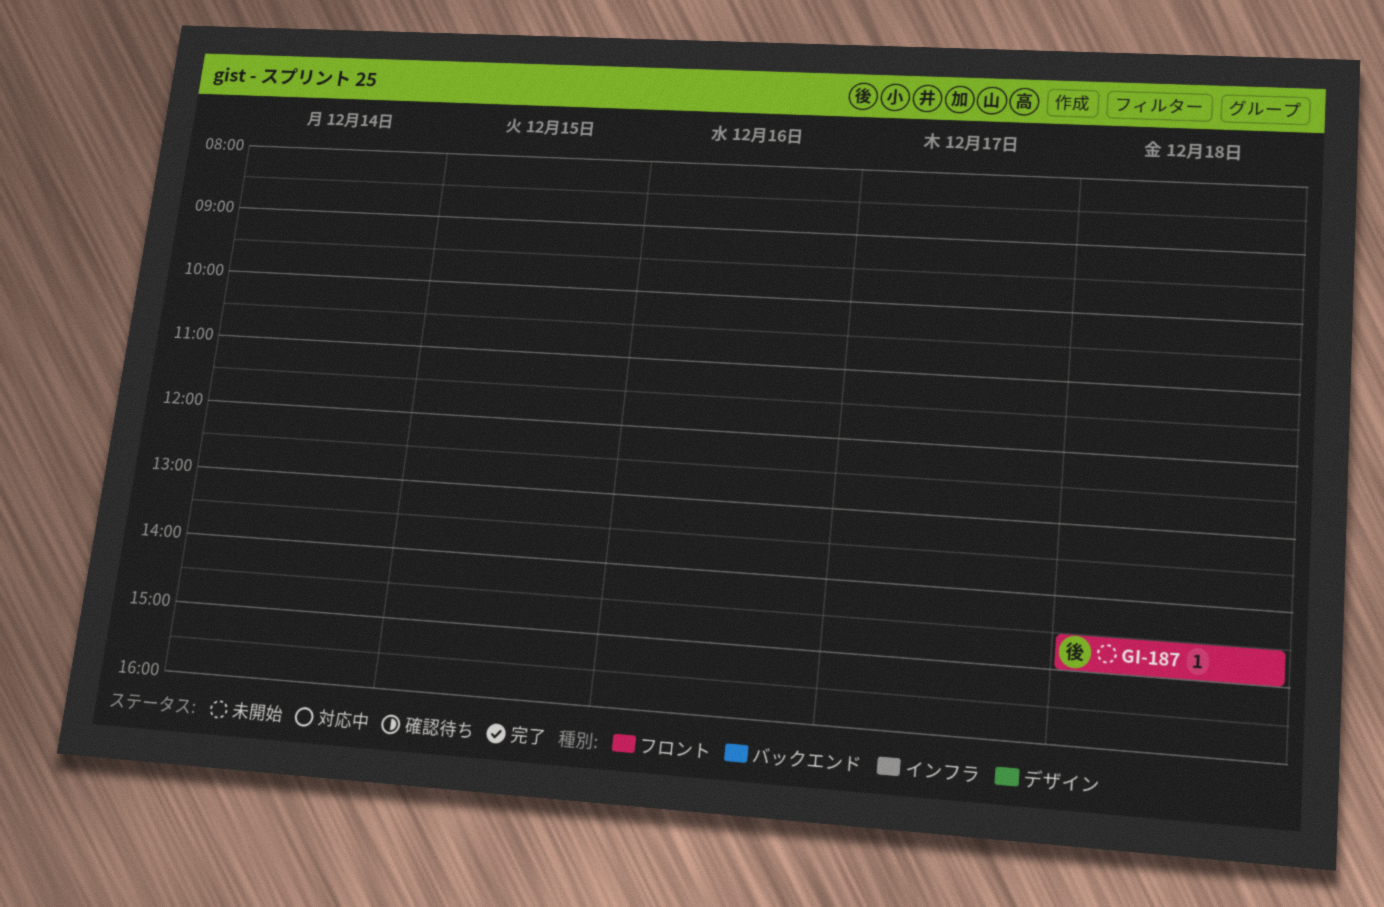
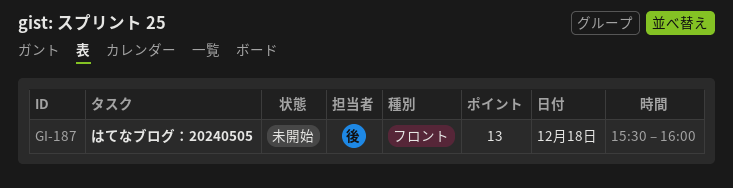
GI-187, estimate: 1 -> 13
GI-187, begins: 14:30 -> 15:30
GI-187, ends: 15:00 -> 16:00

